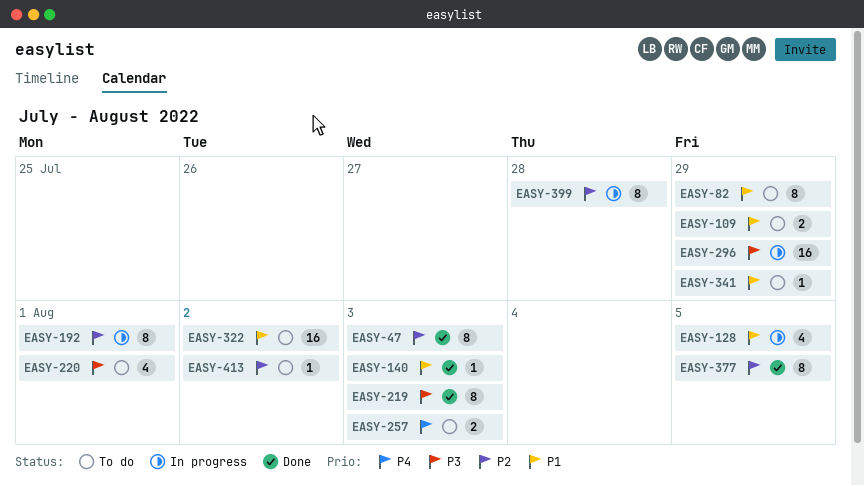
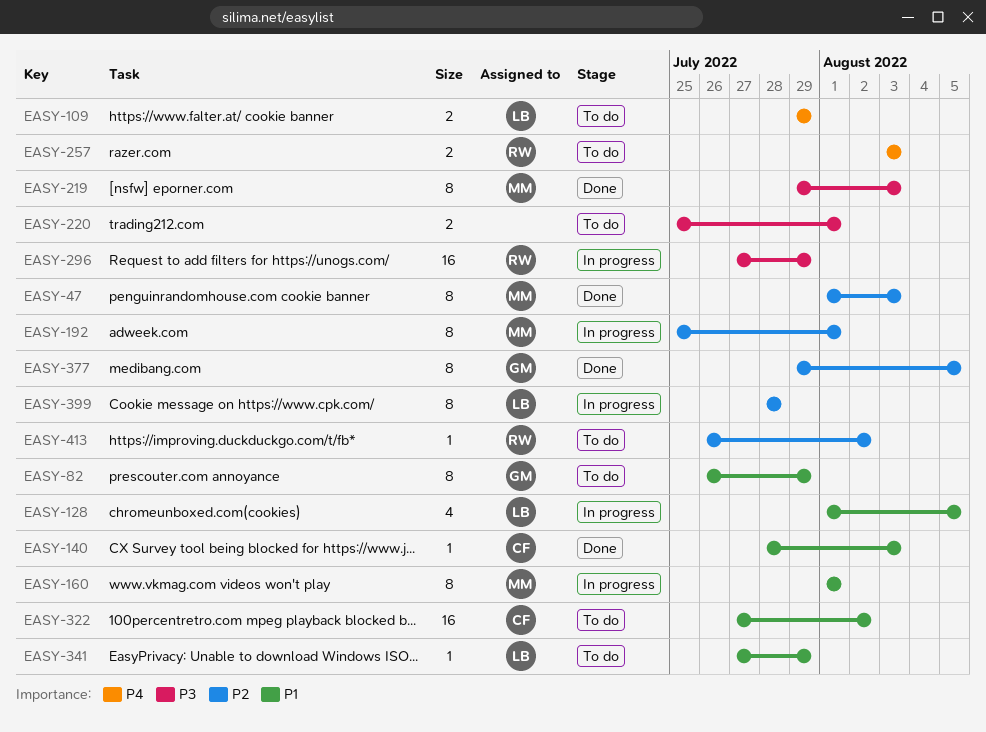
EASY-109, priority: P1 -> P4
EASY-160: none -> present
EASY-220, estimate: 4 -> 2

